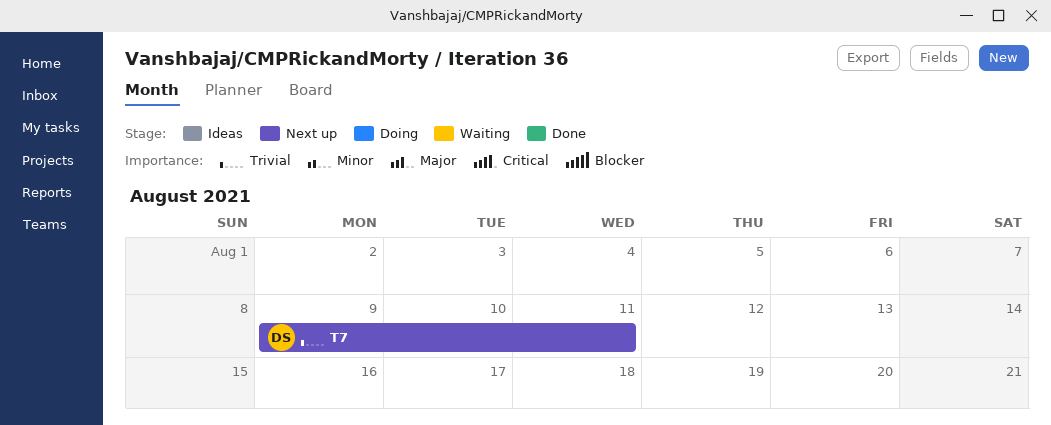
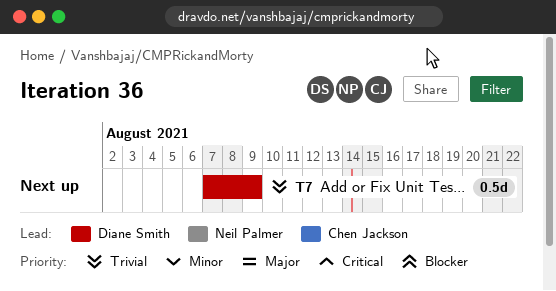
T7, start: Aug 9 -> Aug 7
T7, due: Aug 11 -> Aug 9

